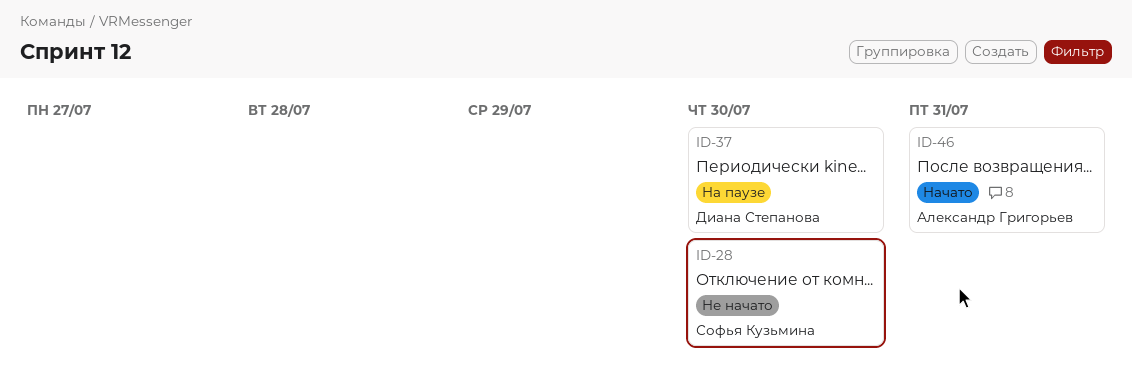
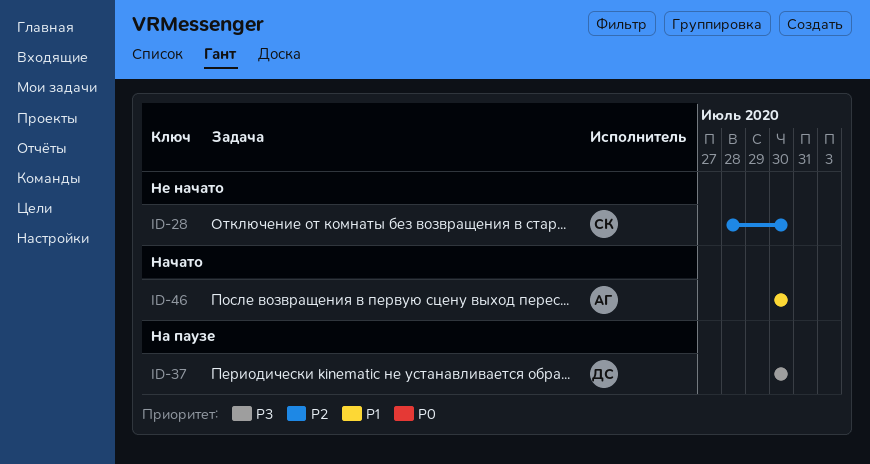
ID-46, due: Jul 31 -> Jul 30

